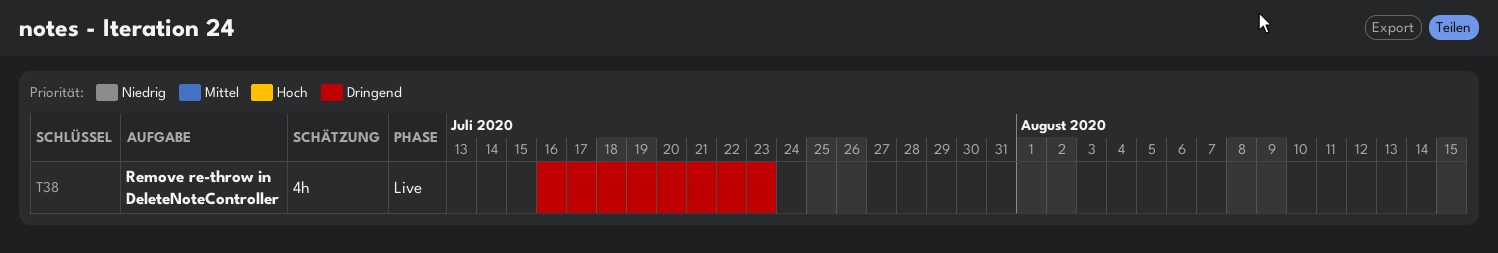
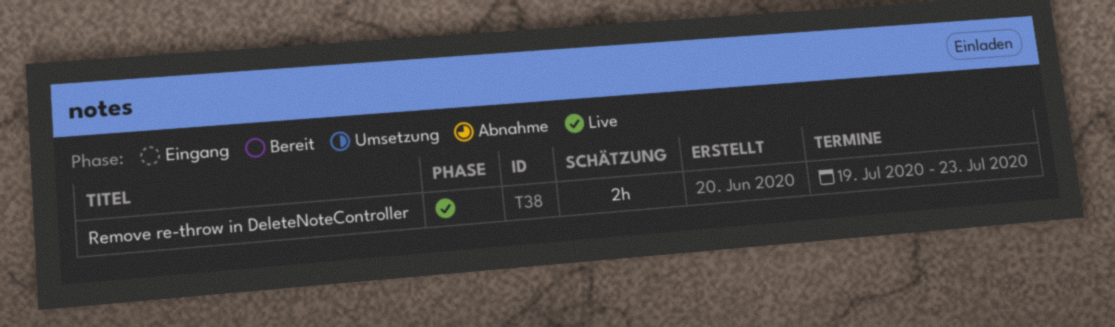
T38, estimate: 4h -> 2h
T38, start: Jul 16 -> Jul 19

